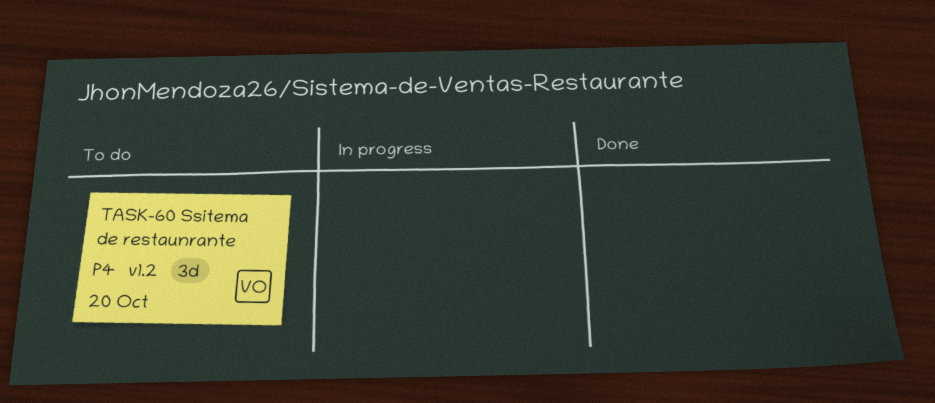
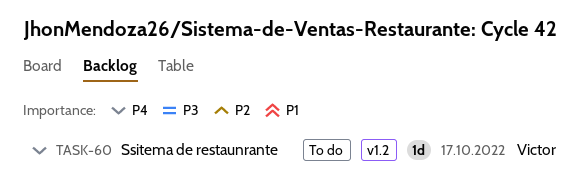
TASK-60, estimate: 3d -> 1d
TASK-60, due: Oct 20 -> Oct 17

